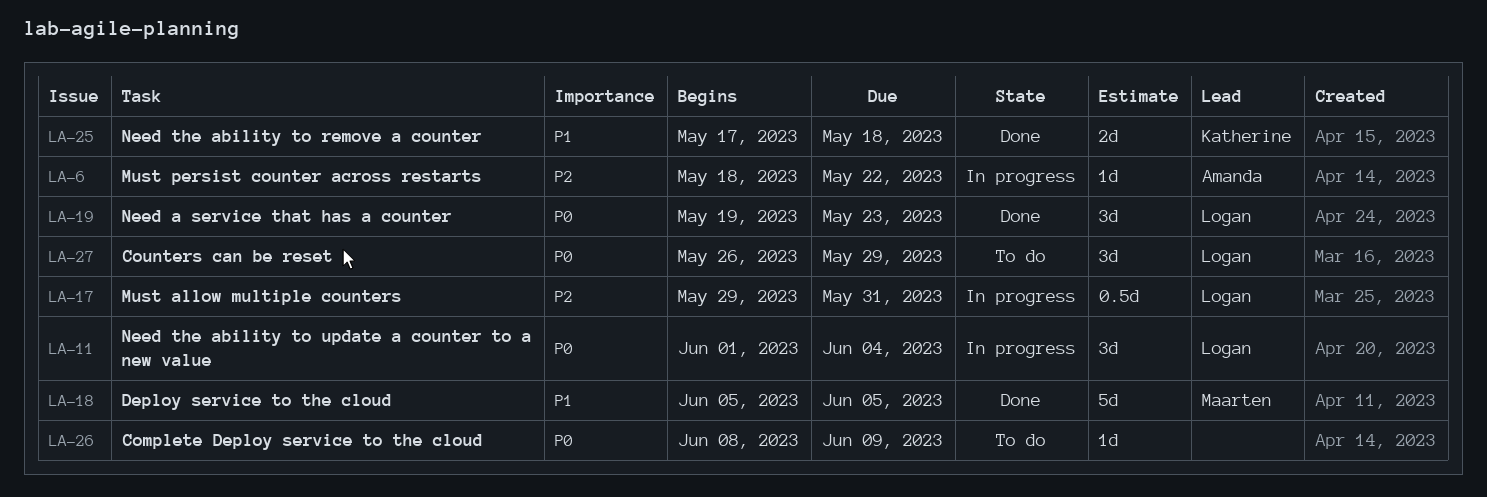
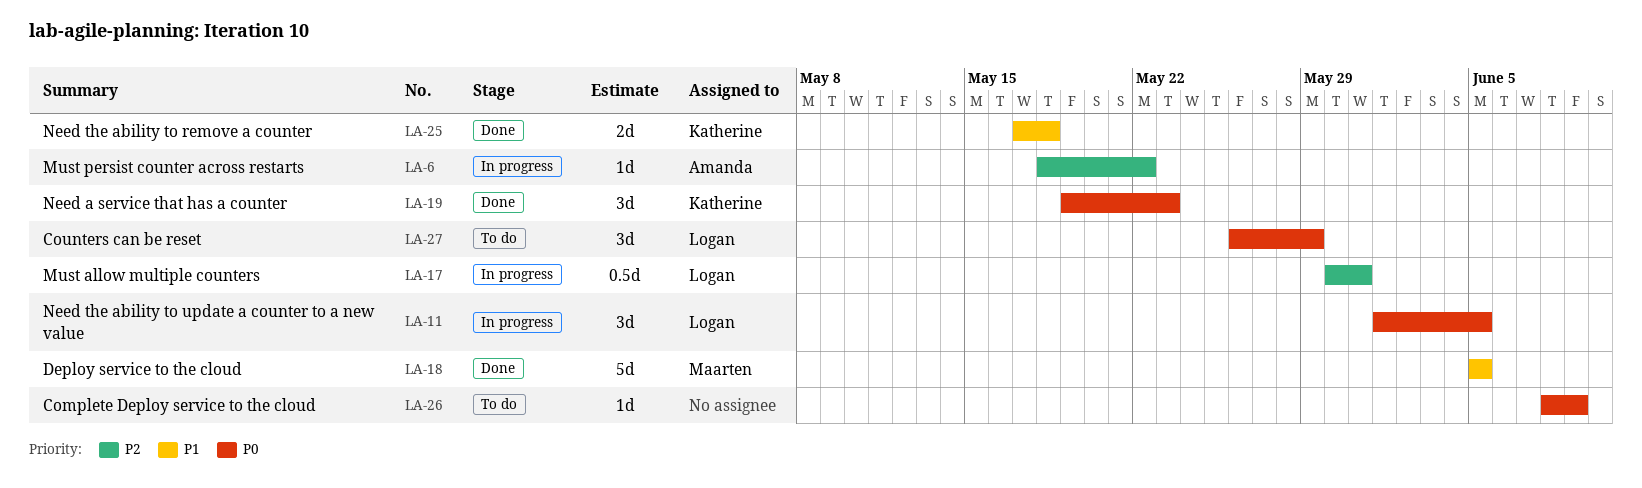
LA-11, due: Jun 4 -> Jun 5
LA-17, start: May 29 -> May 30
LA-19, owner: Logan -> Katherine

